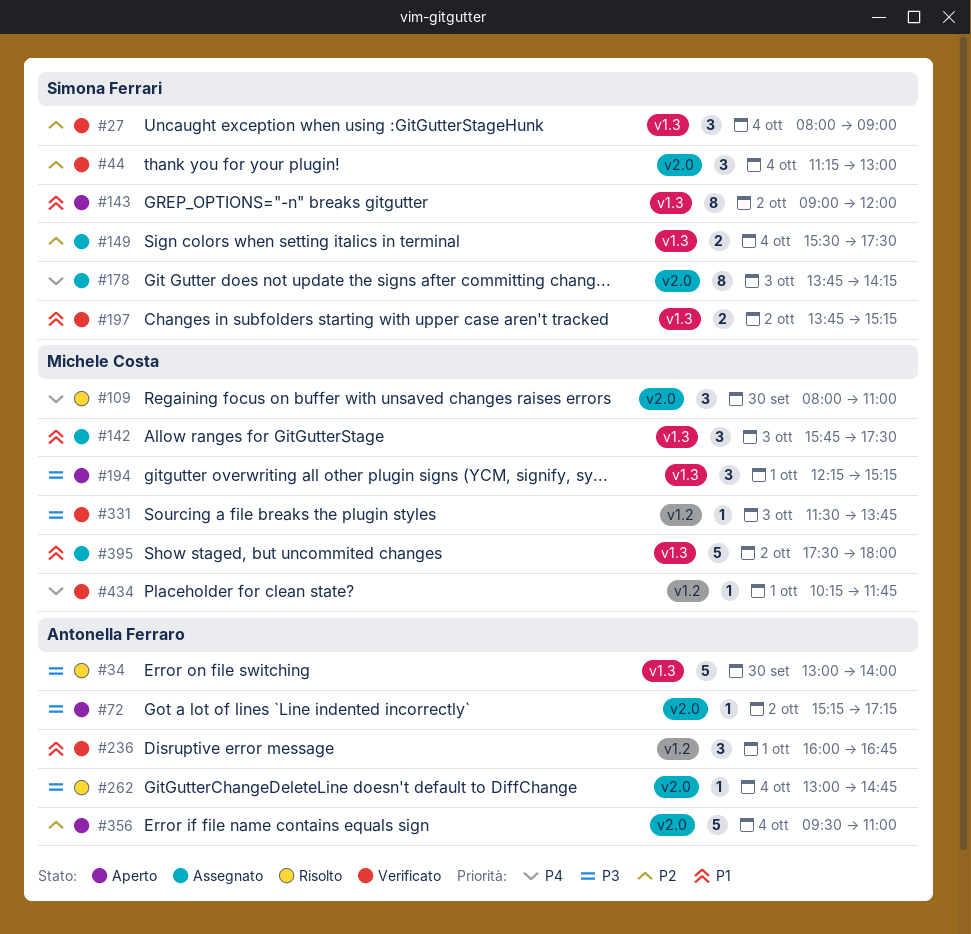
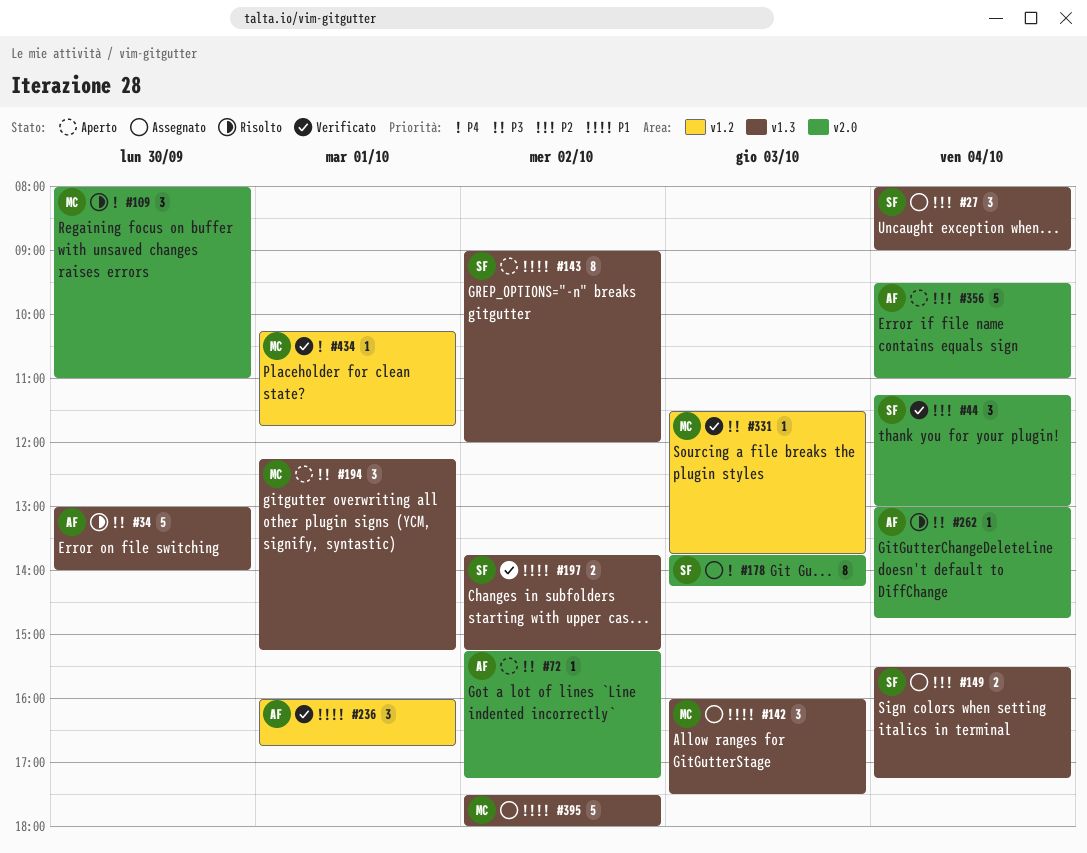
#27, status: Verificato -> Assegnato
#142, begins: 15:45 -> 16:00
#149, ends: 17:30 -> 17:15

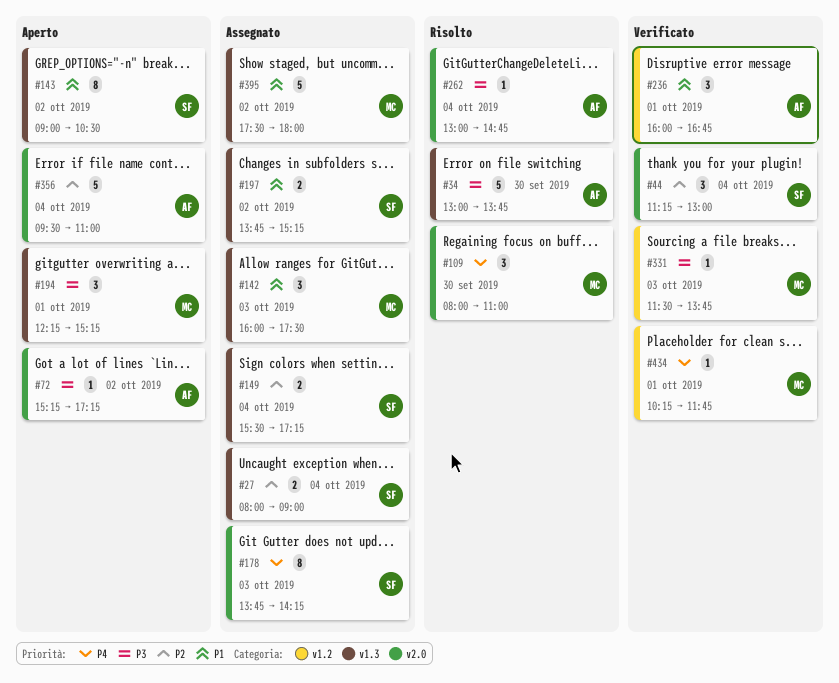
#27, estimate: 3 -> 2
#34, ends: 14:00 -> 13:45
#143, ends: 12:00 -> 10:30
#197, status: Verificato -> Assegnato

